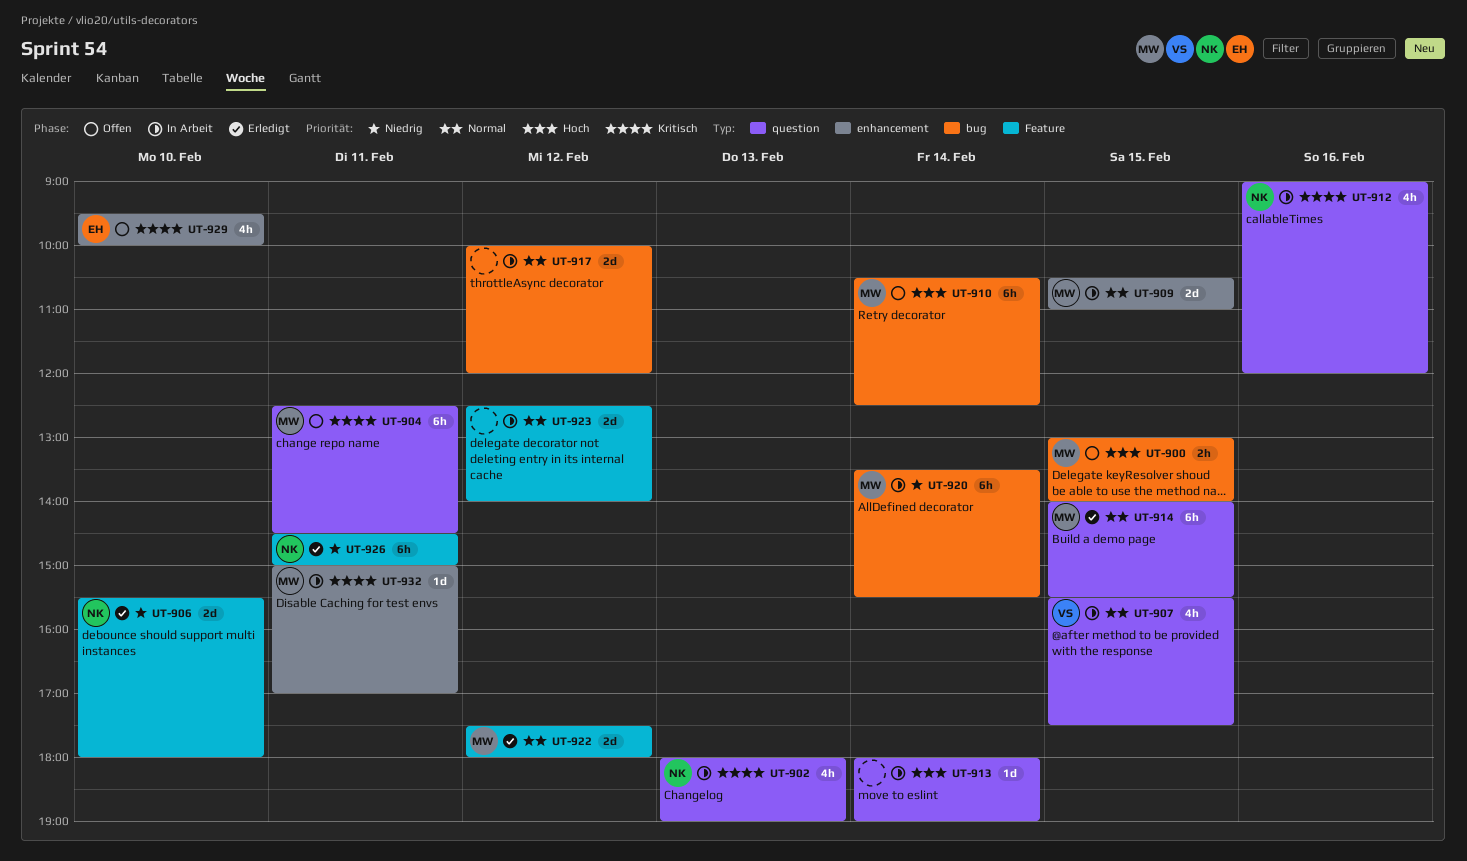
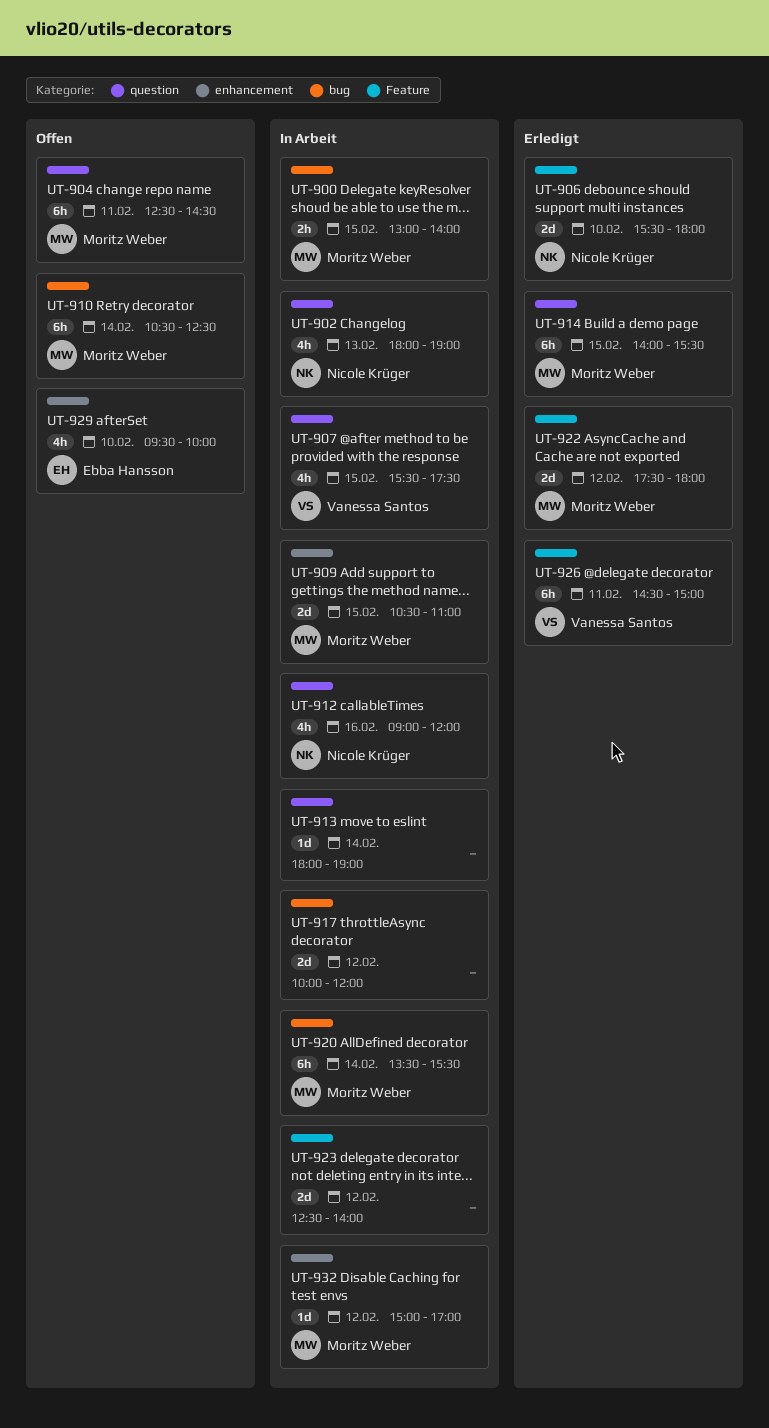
UT-900, status: Offen -> In Arbeit
UT-926, owner: Nicole Krüger -> Vanessa Santos
UT-932, day: Feb 11 -> Feb 12

